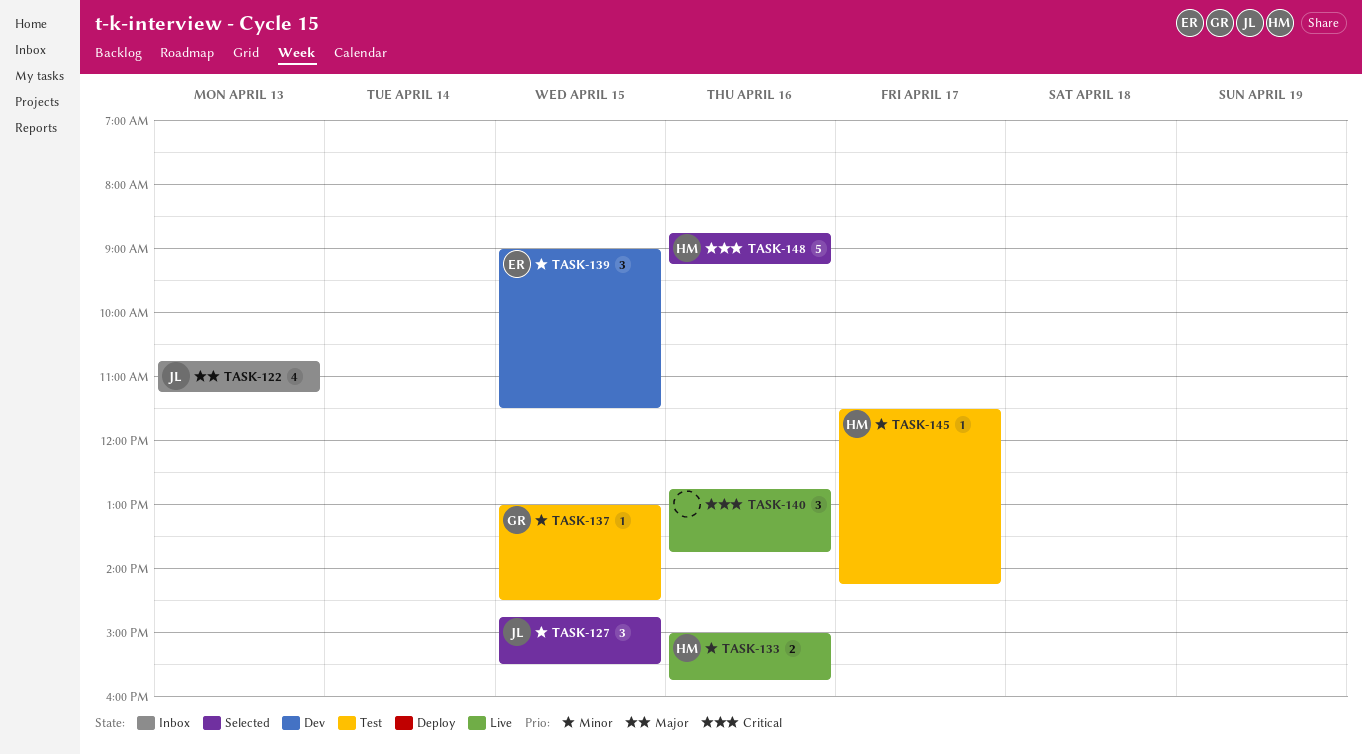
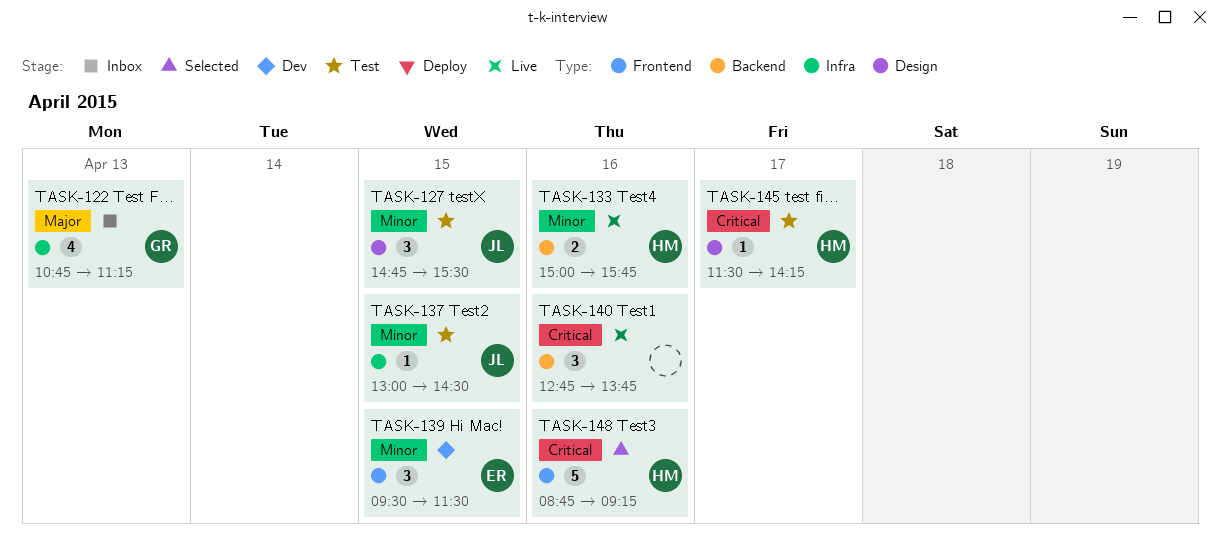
TASK-122, owner: JL -> GR
TASK-127, status: Selected -> Test
TASK-137, owner: GR -> JL
TASK-139, begins: 09:00 -> 09:30
TASK-145, priority: Minor -> Critical

